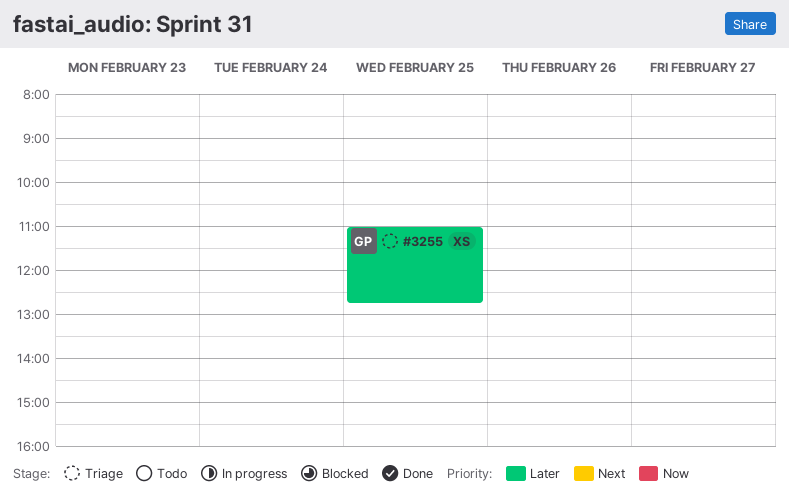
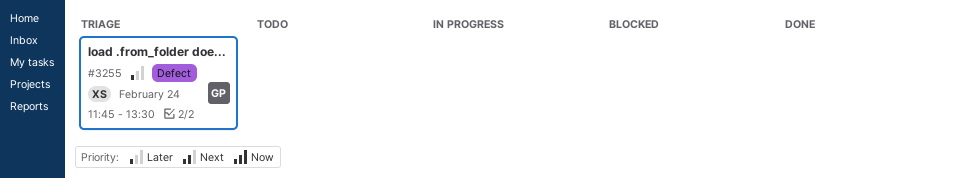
#3255, day: Feb 25 -> Feb 24
#3255, begins: 11:00 -> 11:45
#3255, ends: 12:45 -> 13:30

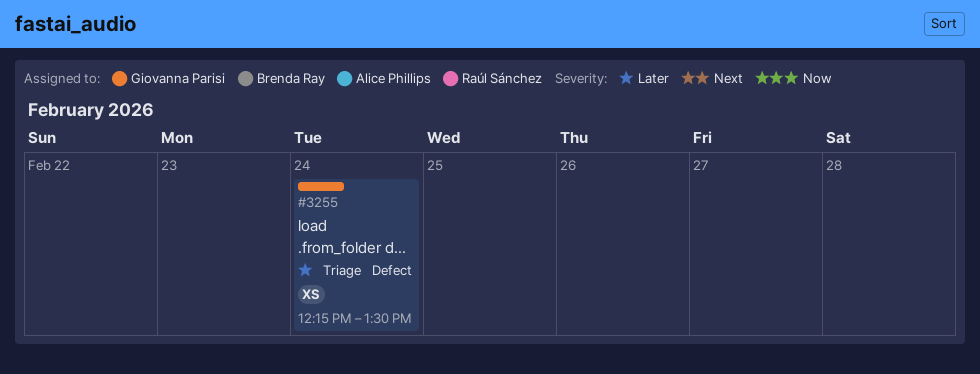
#3255, begins: 11:45 -> 12:15

